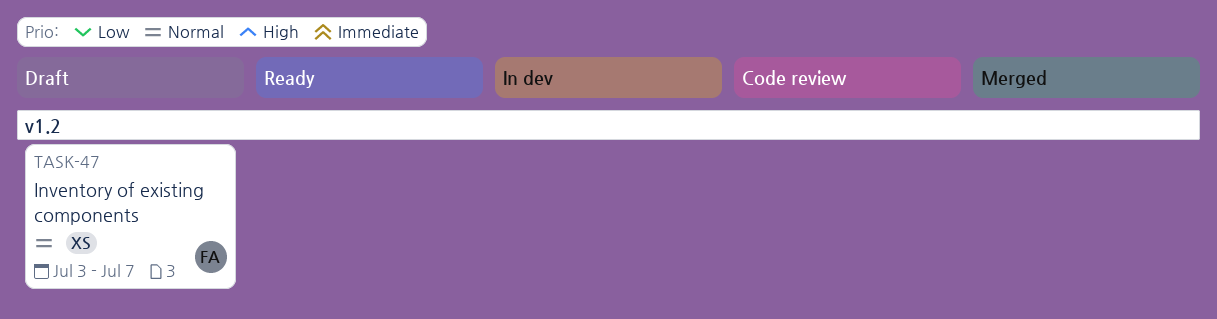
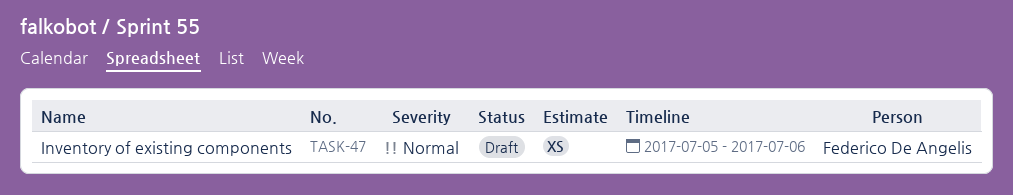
TASK-47, start: Jul 3 -> Jul 5
TASK-47, due: Jul 7 -> Jul 6

